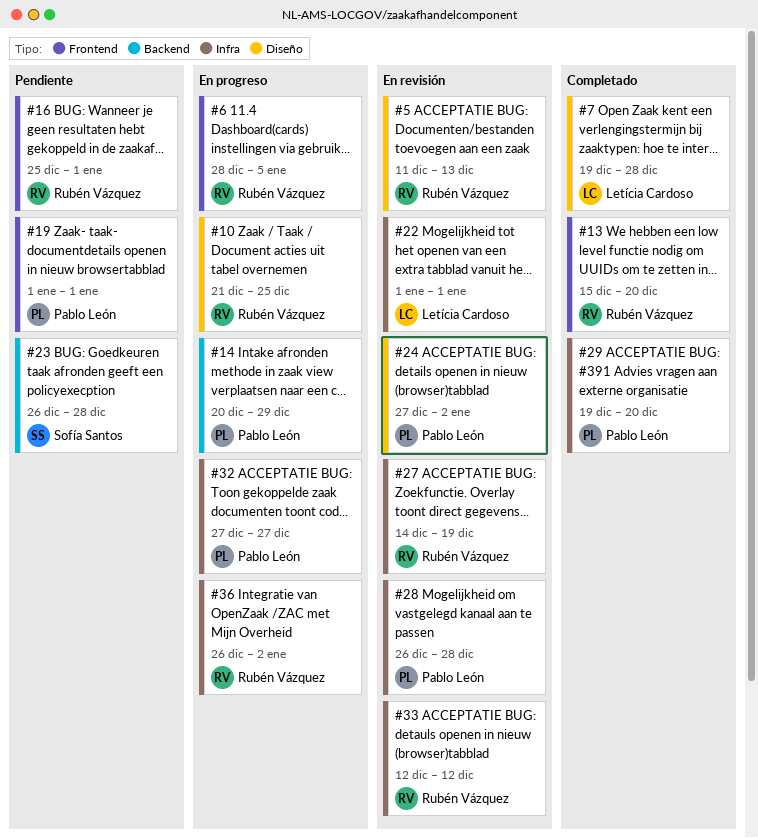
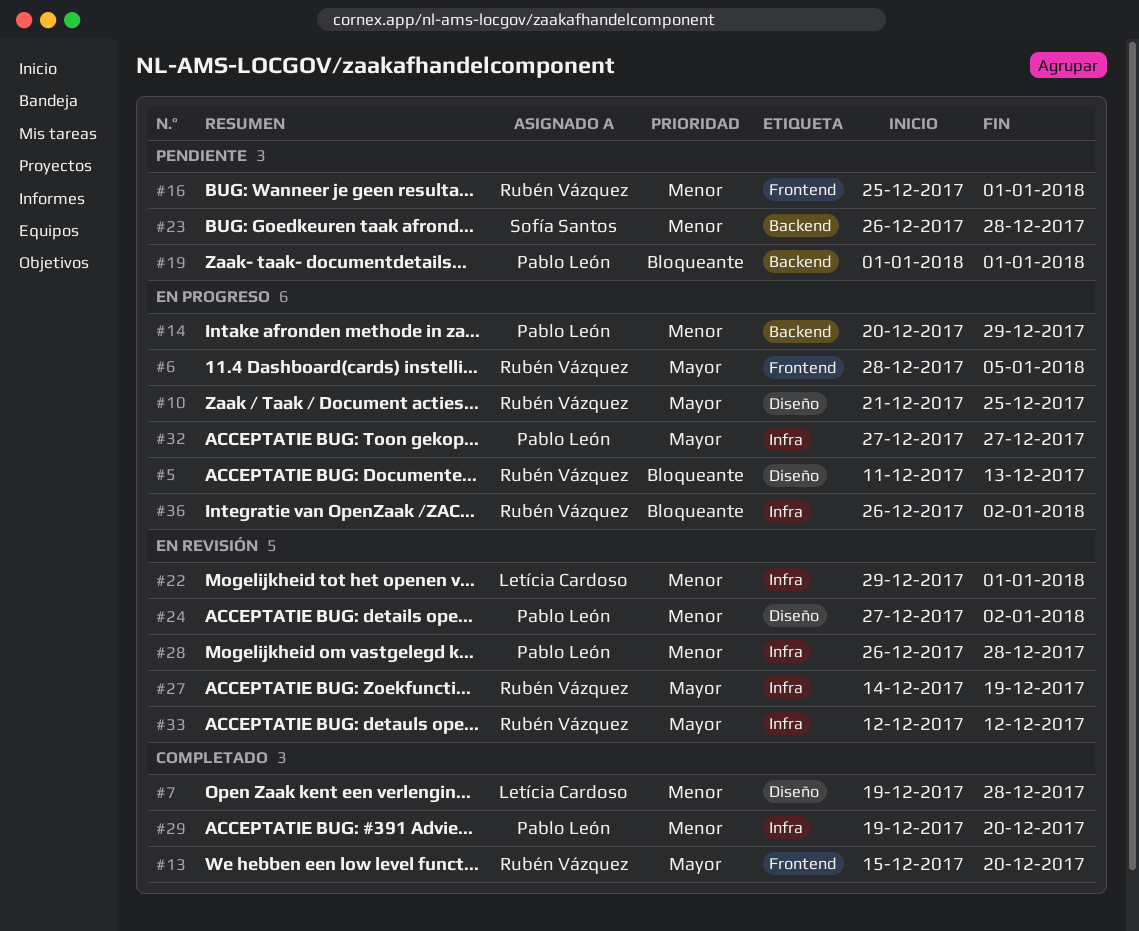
#5, status: En revisión -> En progreso
#19, label: Frontend -> Backend
#22, start: Jan 1 -> Dec 29

